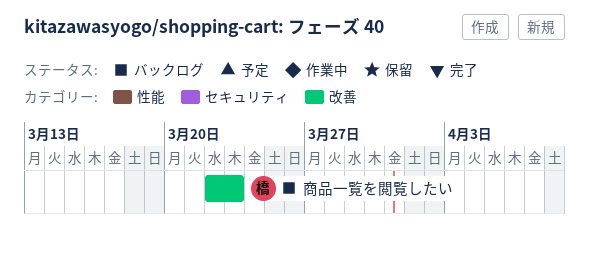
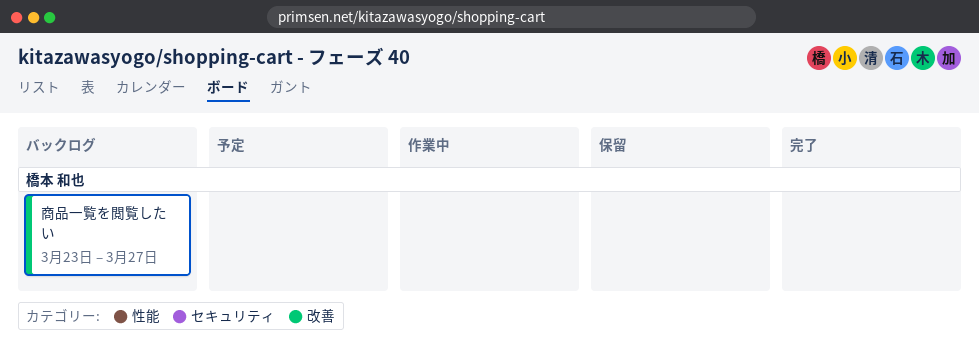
商品一覧を閲覧したい, start: Mar 22 -> Mar 23
商品一覧を閲覧したい, due: Mar 23 -> Mar 27

